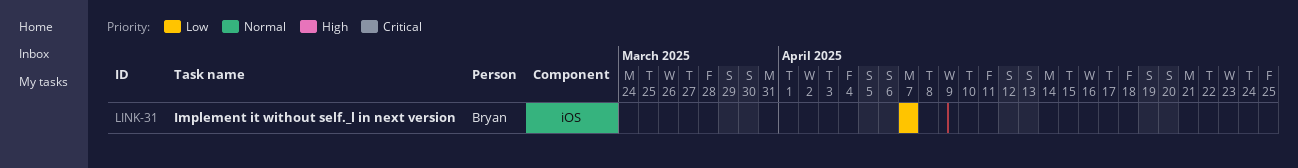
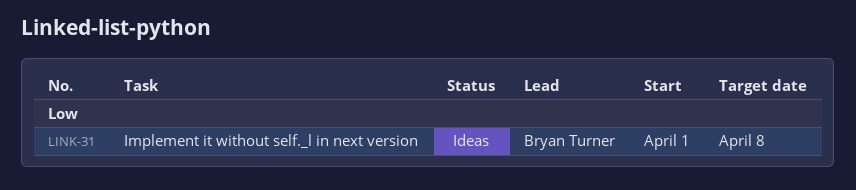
LINK-31, start: Apr 7 -> Apr 1
LINK-31, due: Apr 7 -> Apr 8

